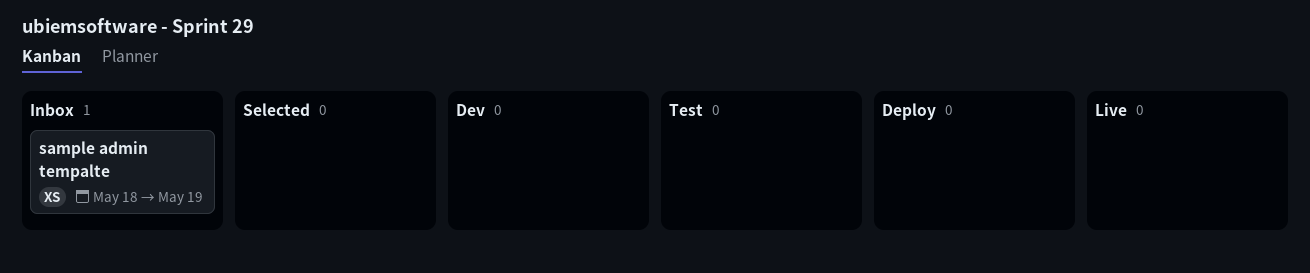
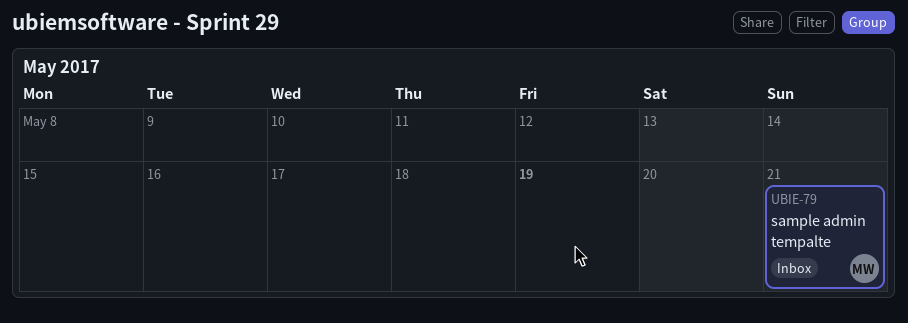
sample admin tempalte, due: May 19 -> May 21

